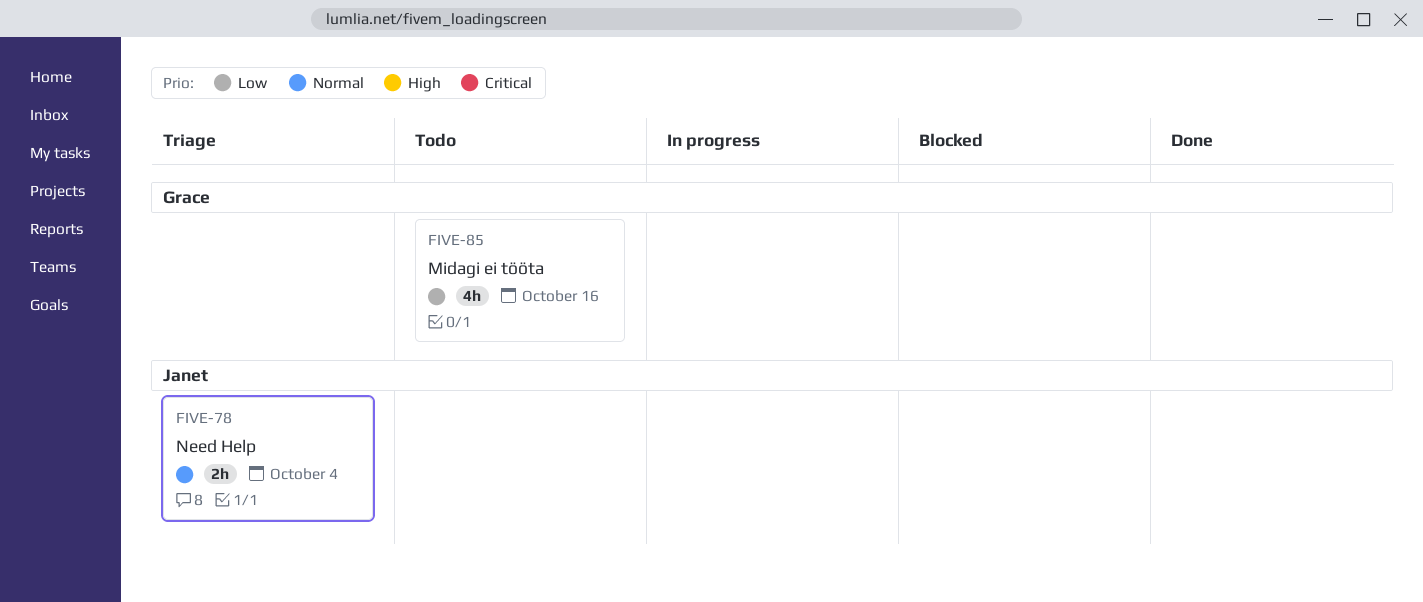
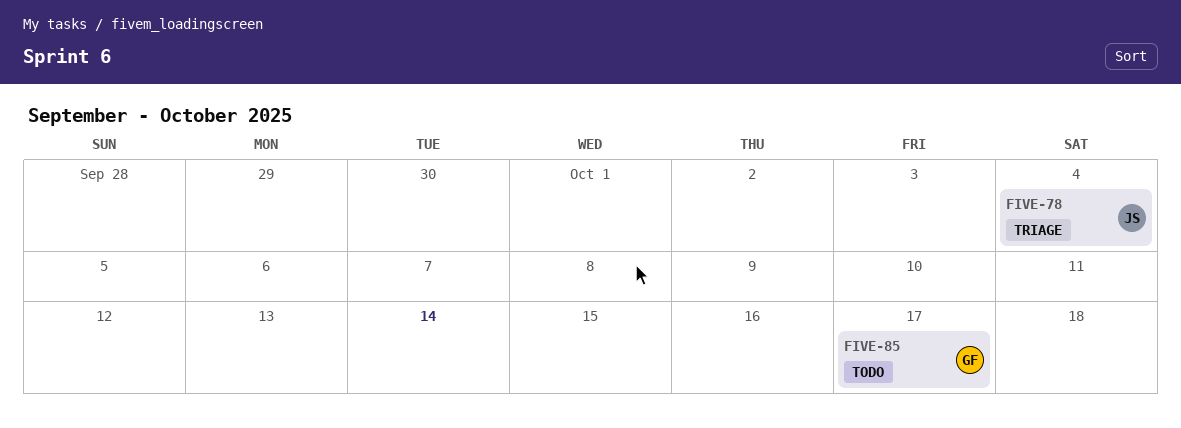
FIVE-85, due: Oct 16 -> Oct 17

